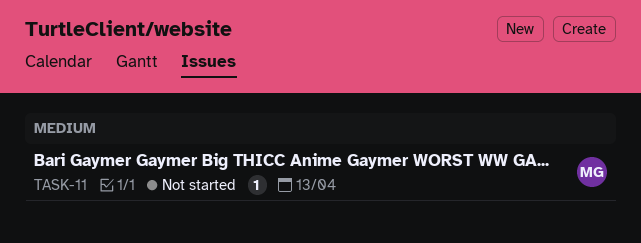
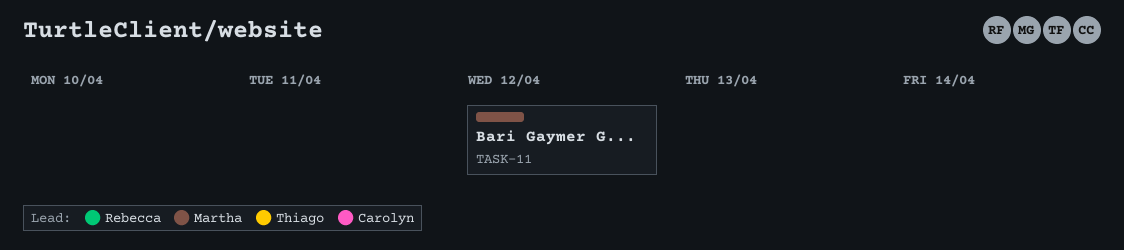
TASK-11, due: Apr 13 -> Apr 12

